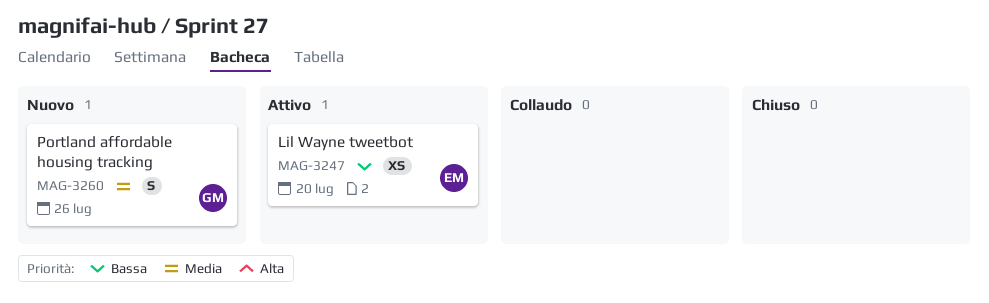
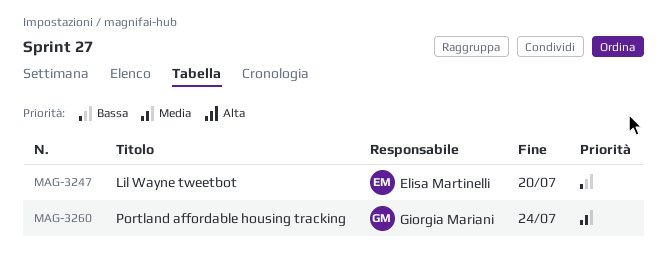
MAG-3260, due: Jul 26 -> Jul 24

